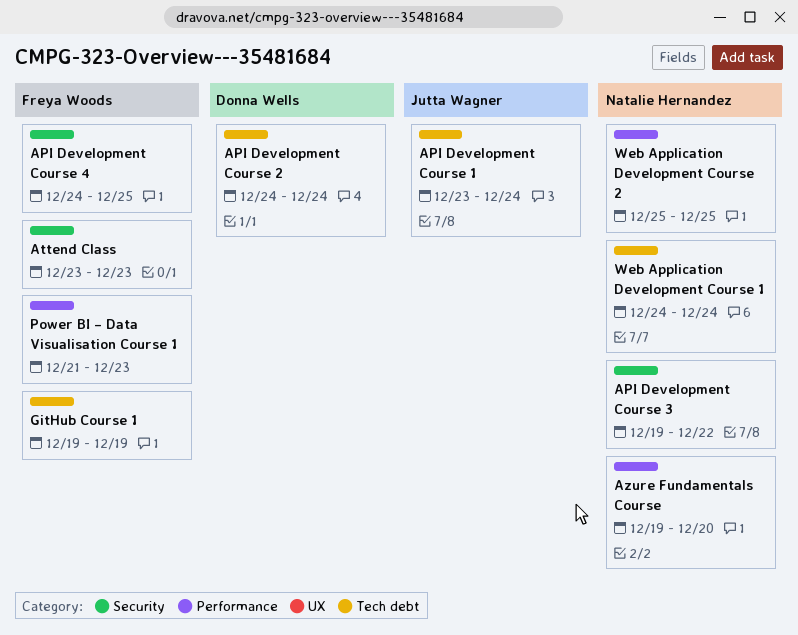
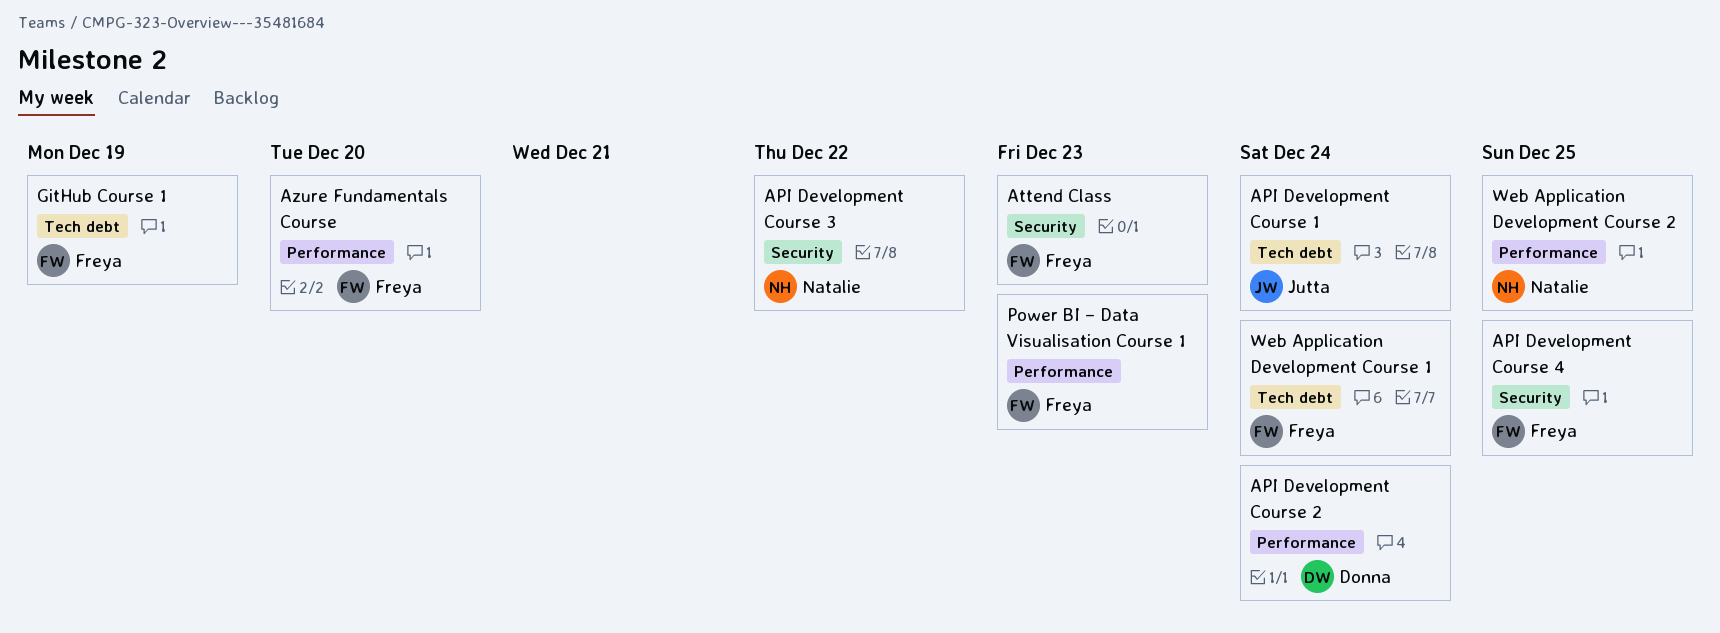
API Development Course 2, label: Tech debt -> Performance
Azure Fundamentals Course, owner: Natalie Hernandez -> Freya Woods
Web Application Development Course 1, owner: Natalie Hernandez -> Freya Woods

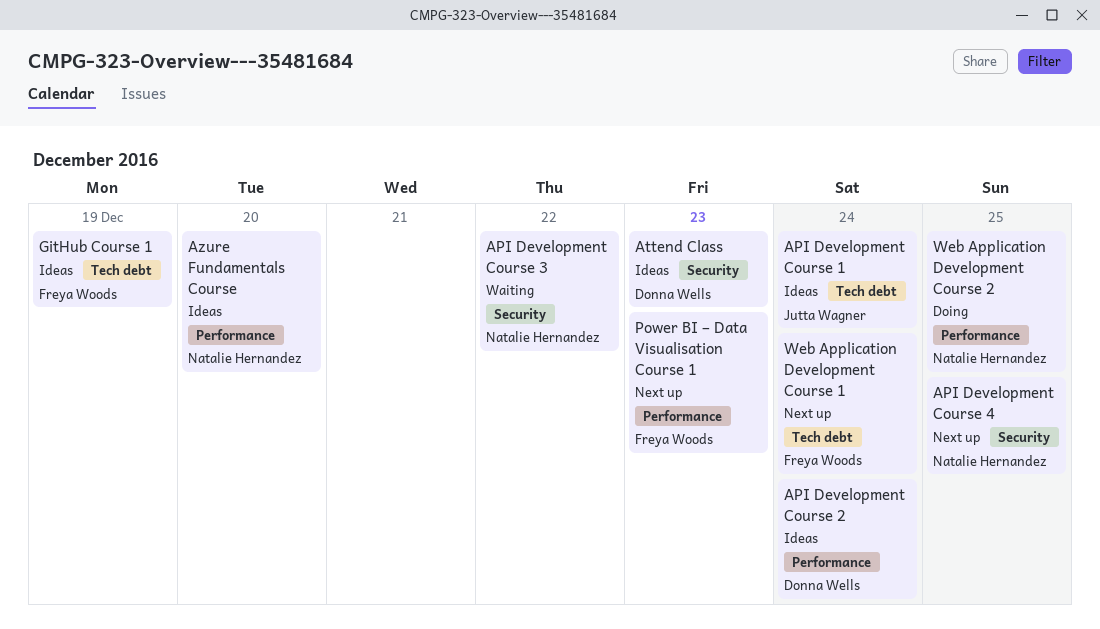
API Development Course 4, owner: Freya Woods -> Natalie Hernandez
Attend Class, owner: Freya Woods -> Donna Wells
Azure Fundamentals Course, owner: Freya Woods -> Natalie Hernandez

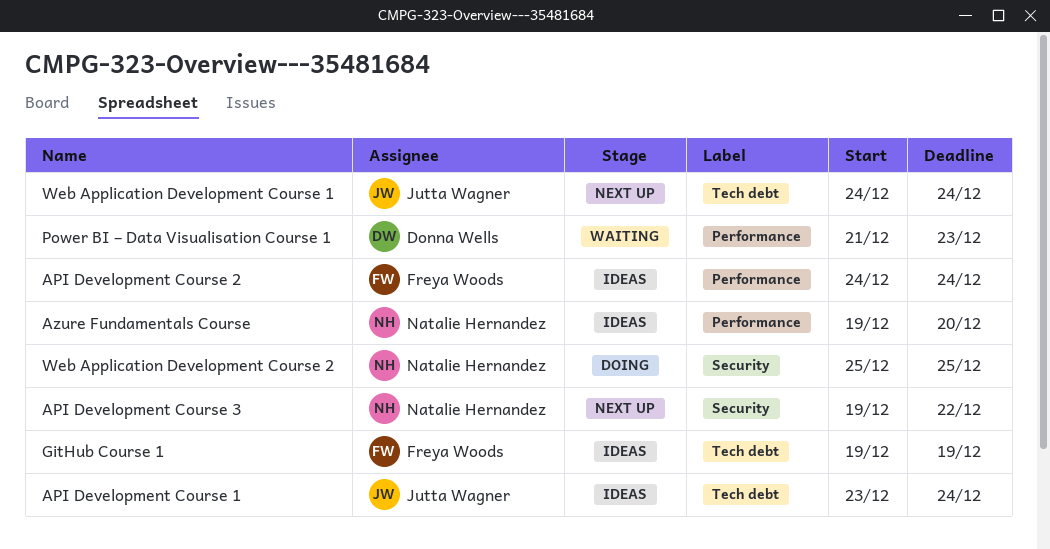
API Development Course 2, owner: Donna Wells -> Freya Woods
API Development Course 3, status: Waiting -> Next up
API Development Course 4: present -> none
Attend Class: present -> none
Power BI – Data Visualisation Course 1, status: Next up -> Waiting
Power BI – Data Visualisation Course 1, owner: Freya Woods -> Donna Wells
Web Application Development Course 1, owner: Freya Woods -> Jutta Wagner
Web Application Development Course 2, label: Performance -> Security

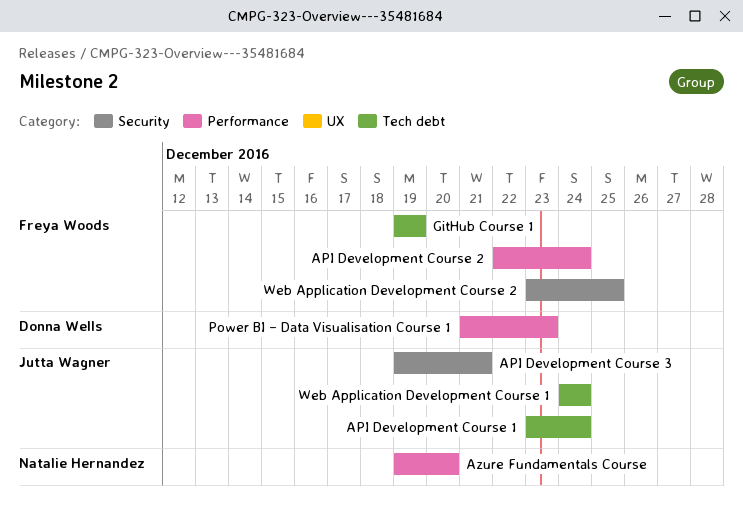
API Development Course 2, start: Dec 24 -> Dec 22
API Development Course 3, owner: Natalie Hernandez -> Jutta Wagner
API Development Course 3, due: Dec 22 -> Dec 21
Web Application Development Course 2, owner: Natalie Hernandez -> Freya Woods
Web Application Development Course 2, start: Dec 25 -> Dec 23

